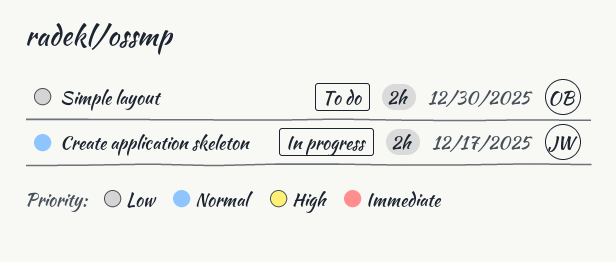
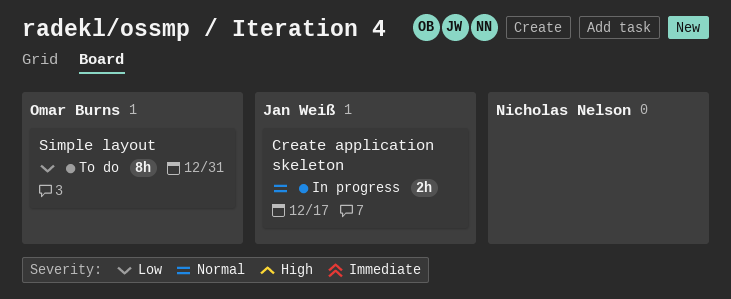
Simple layout, estimate: 2h -> 8h
Simple layout, due: Dec 30 -> Dec 31

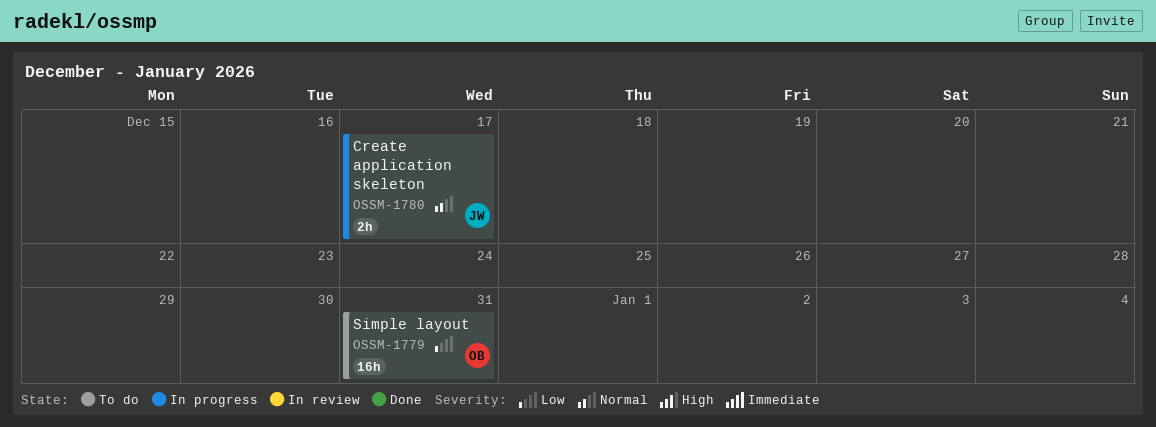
Simple layout, estimate: 8h -> 16h

